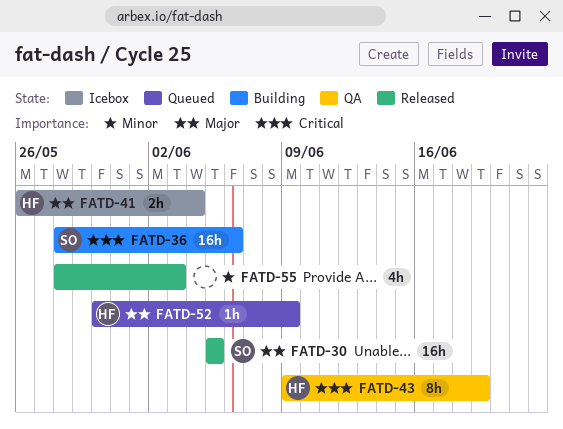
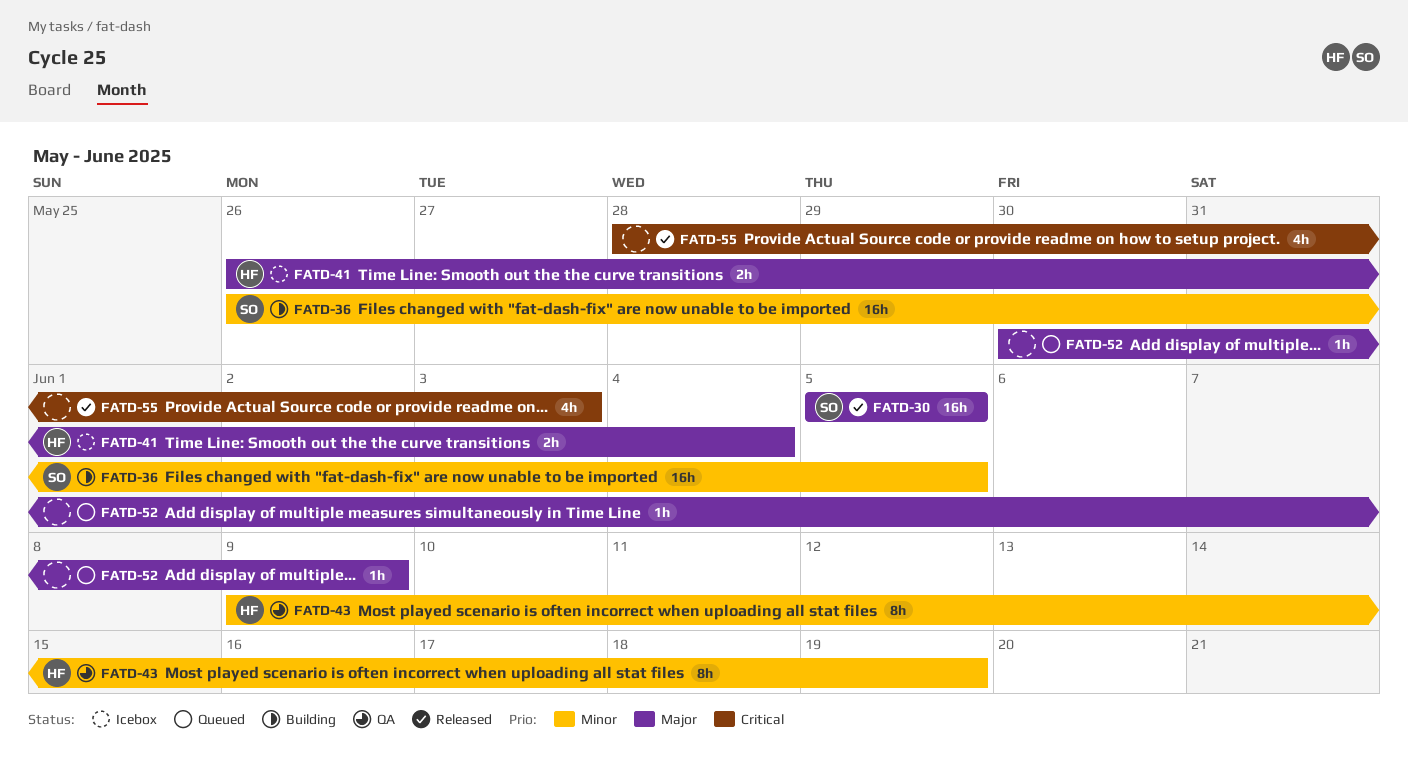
FATD-36, priority: Critical -> Minor
FATD-36, start: May 28 -> May 26
FATD-36, due: Jun 6 -> Jun 5
FATD-43, priority: Critical -> Minor
FATD-52, owner: HF -> none
FATD-55, priority: Minor -> Critical

